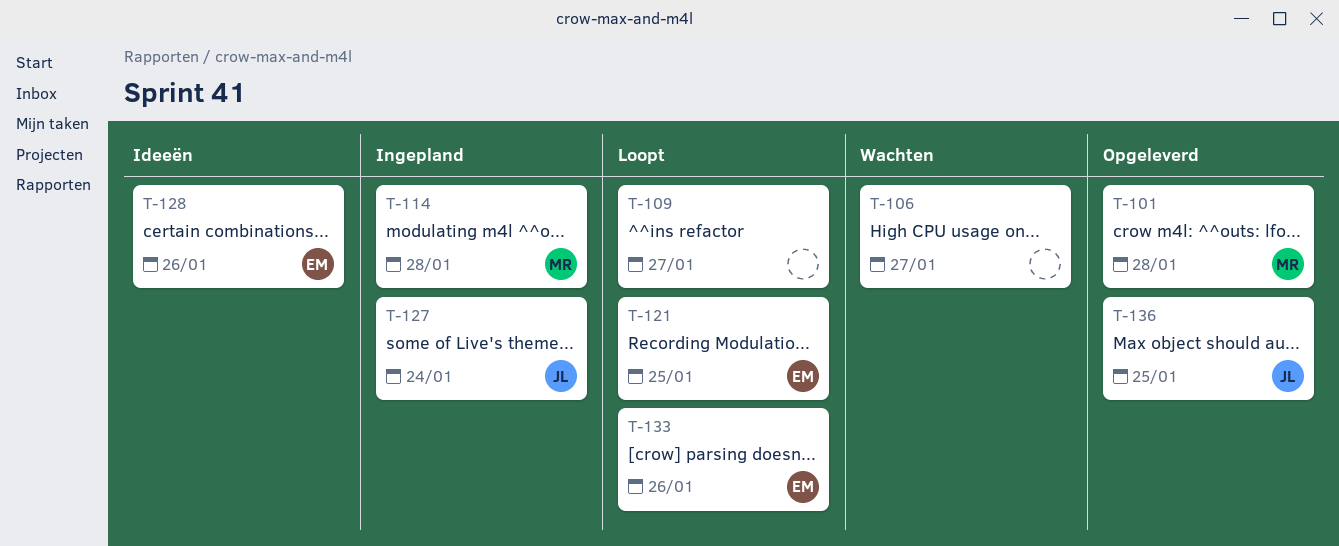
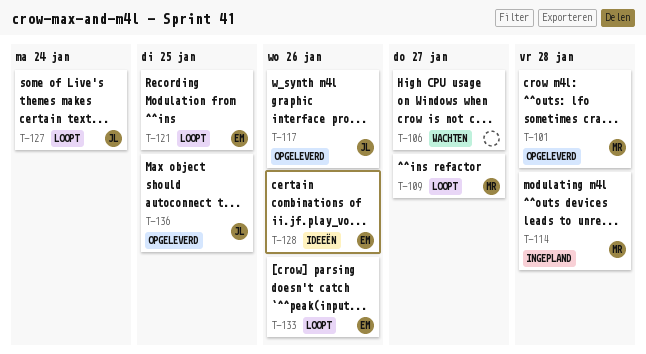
T-109, owner: none -> MR
T-117: none -> present
T-127, status: Ingepland -> Loopt

